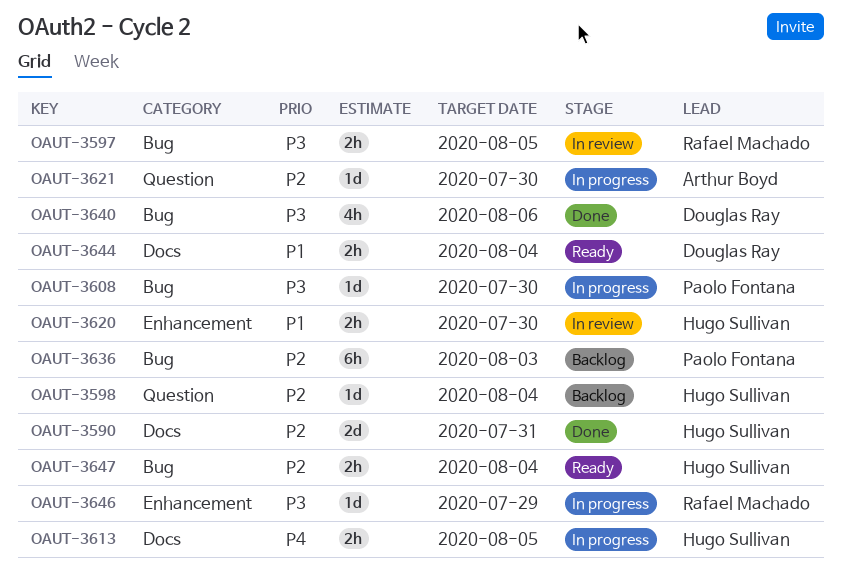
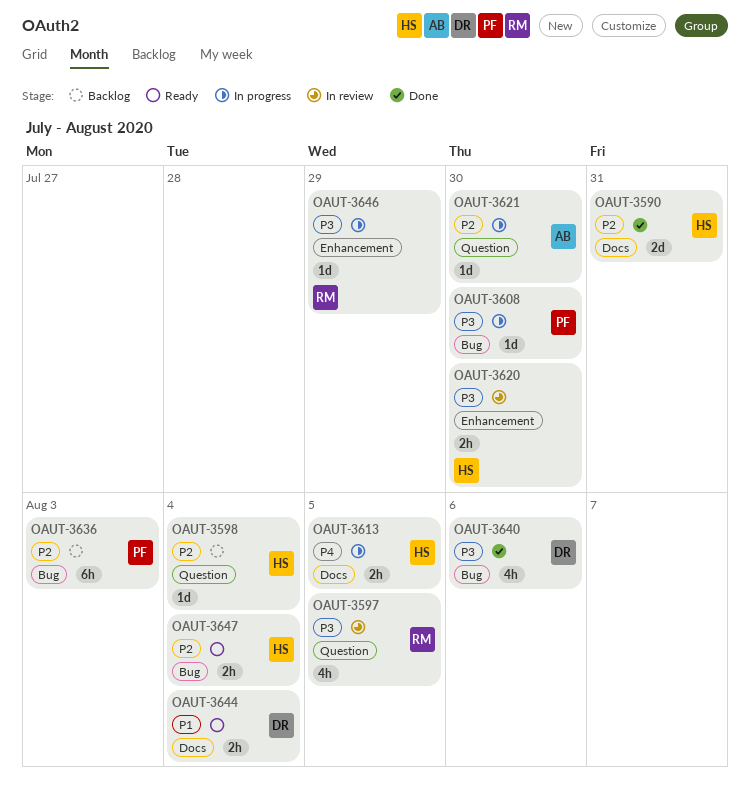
OAUT-3597, label: Bug -> Question
OAUT-3597, estimate: 2h -> 4h
OAUT-3620, priority: P1 -> P3

